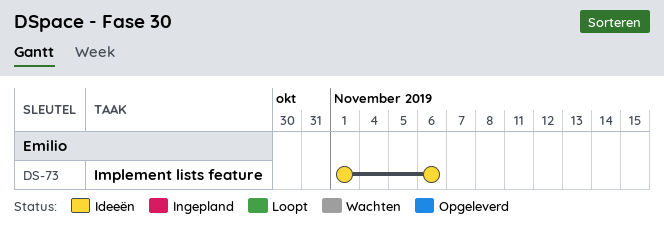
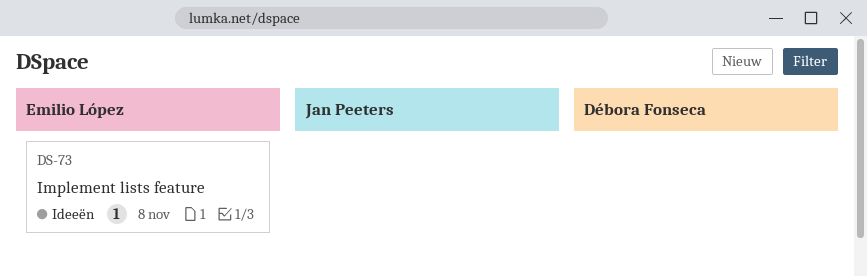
DS-73, due: Nov 6 -> Nov 8

